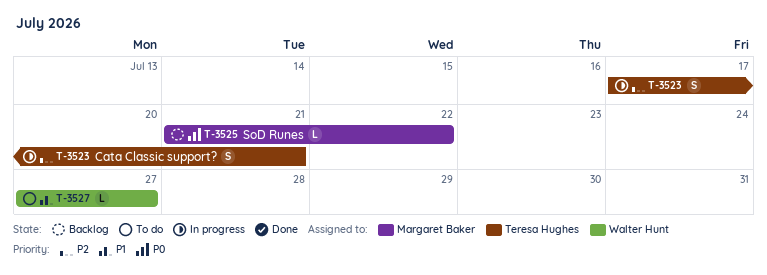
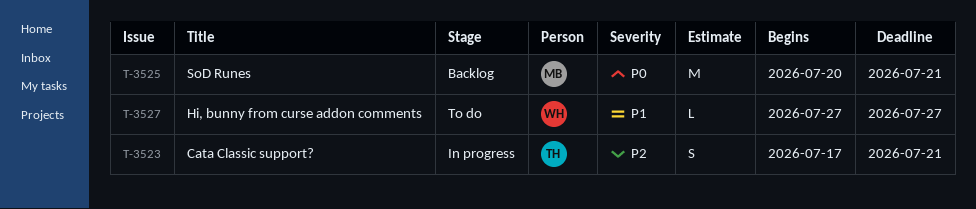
T-3525, estimate: L -> M
T-3525, start: Jul 21 -> Jul 20
T-3525, due: Jul 22 -> Jul 21

